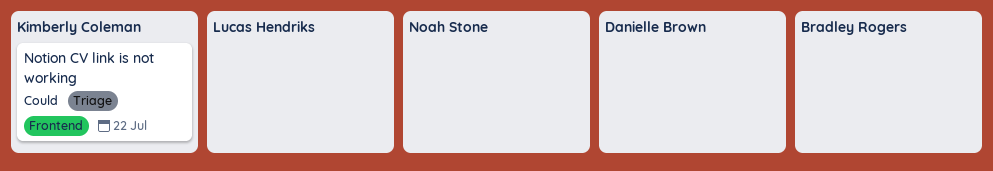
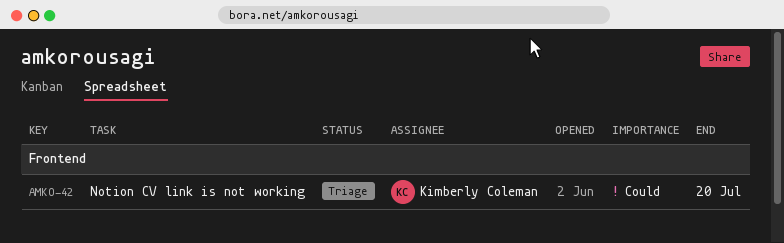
Notion CV link is not working, due: Jul 22 -> Jul 20

